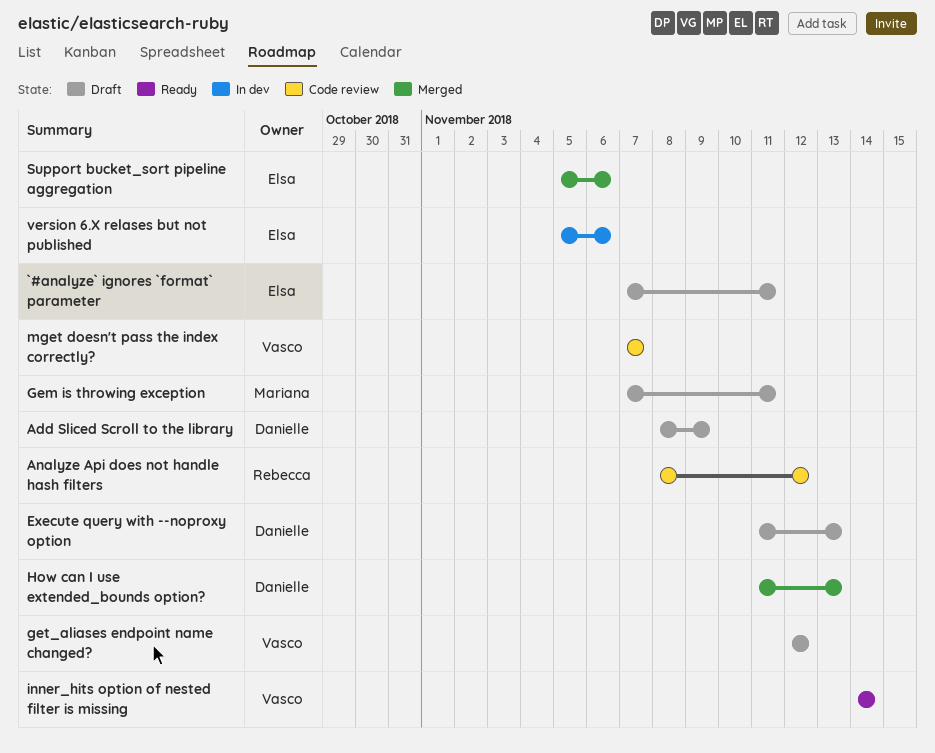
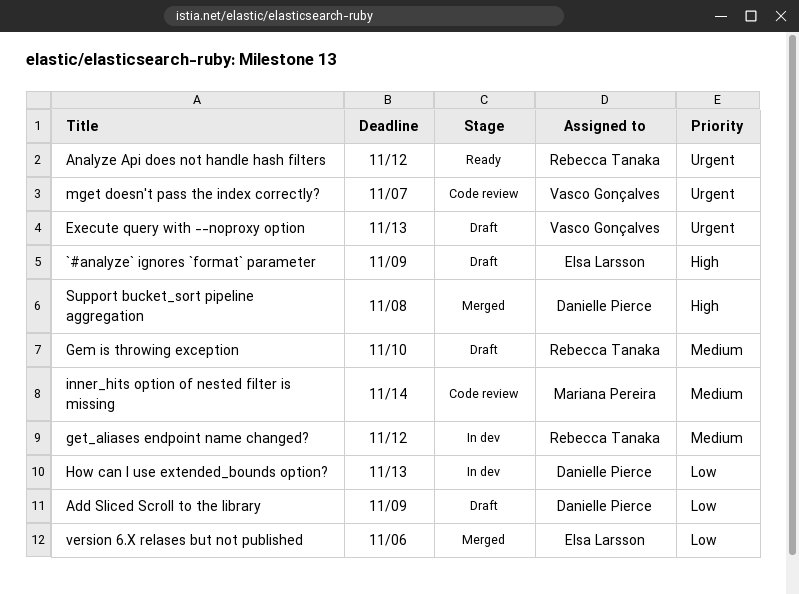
`#analyze` ignores `format` parameter, due: Nov 11 -> Nov 9
Analyze Api does not handle hash filters, status: Code review -> Ready
Execute query with --noproxy option, owner: Danielle Pierce -> Vasco Gonçalves
Gem is throwing exception, owner: Mariana Pereira -> Rebecca Tanaka
Gem is throwing exception, due: Nov 11 -> Nov 10
get_aliases endpoint name changed?, status: Draft -> In dev
get_aliases endpoint name changed?, owner: Vasco Gonçalves -> Rebecca Tanaka
How can I use extended_bounds option?, status: Merged -> In dev
inner_hits option of nested filter is missing, status: Ready -> Code review
inner_hits option of nested filter is missing, owner: Vasco Gonçalves -> Mariana Pereira
Support bucket_sort pipeline aggregation, owner: Elsa Larsson -> Danielle Pierce
Support bucket_sort pipeline aggregation, due: Nov 6 -> Nov 8
version 6.X relases but not published, status: In dev -> Merged

